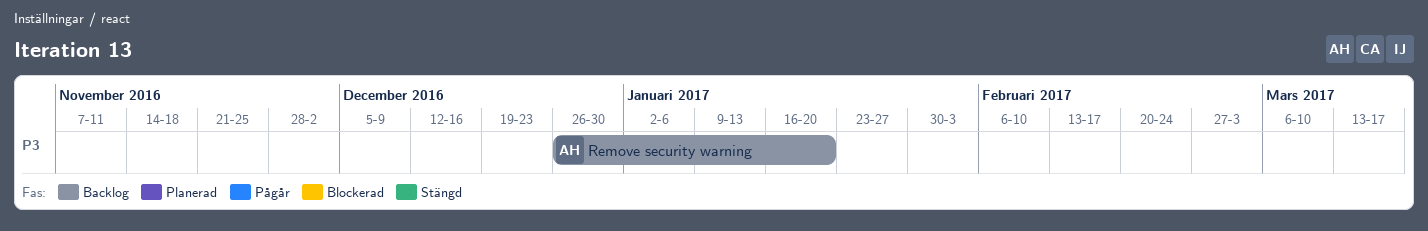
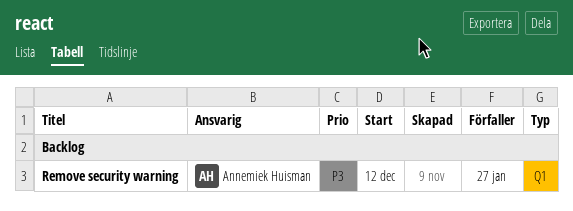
Remove security warning, start: Dec 26 -> Dec 12
Remove security warning, due: Jan 20 -> Jan 27

